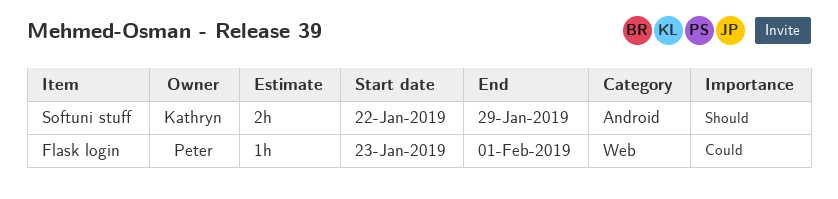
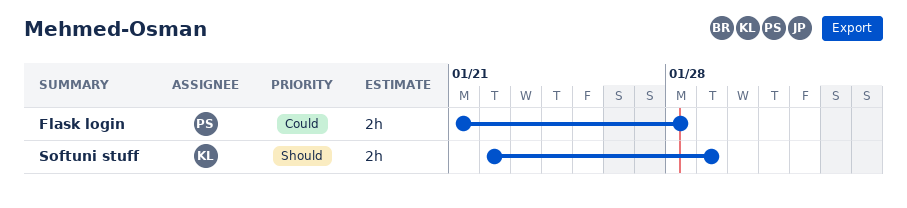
Flask login, estimate: 1h -> 2h
Flask login, start: Jan 23 -> Jan 21
Flask login, due: Feb 1 -> Jan 28

